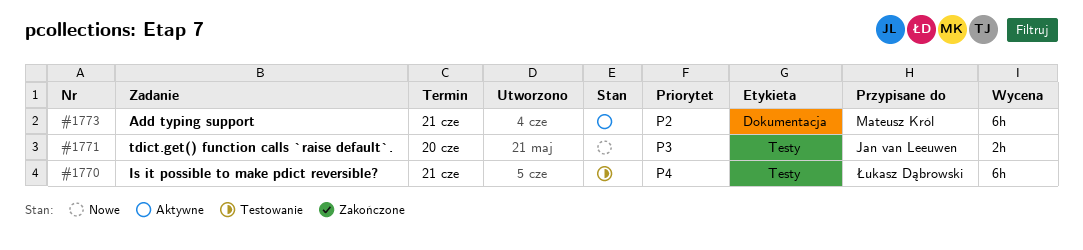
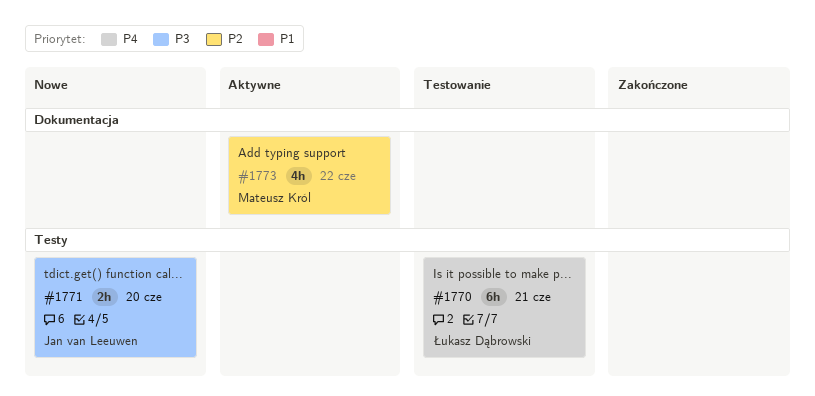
#1773, estimate: 6h -> 4h
#1773, due: Jun 21 -> Jun 22

